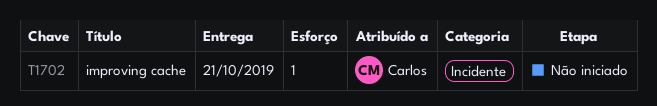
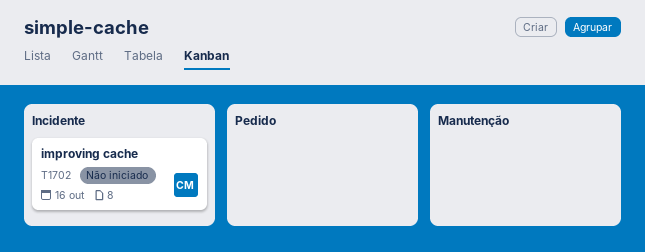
T1702, due: Oct 21 -> Oct 16

